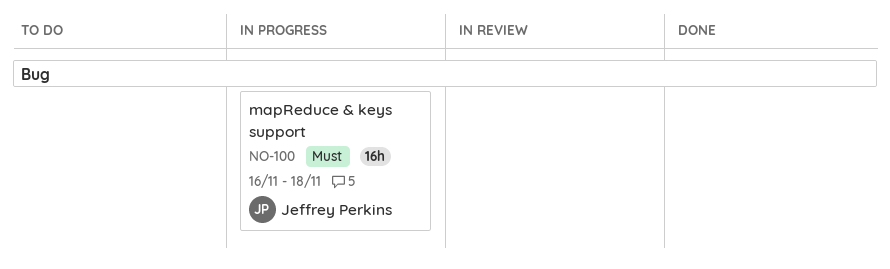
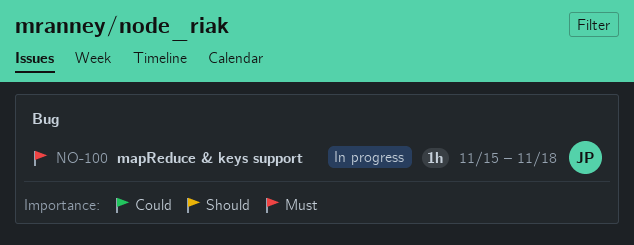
NO-100, estimate: 16h -> 1h
NO-100, start: Nov 16 -> Nov 15

